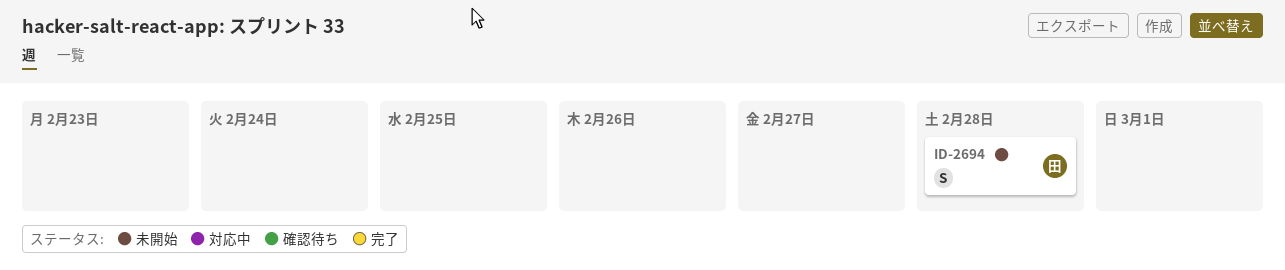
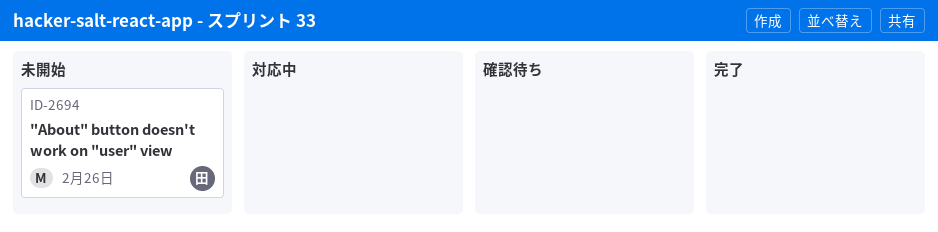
ID-2694, estimate: S -> M
ID-2694, due: Feb 28 -> Feb 26

